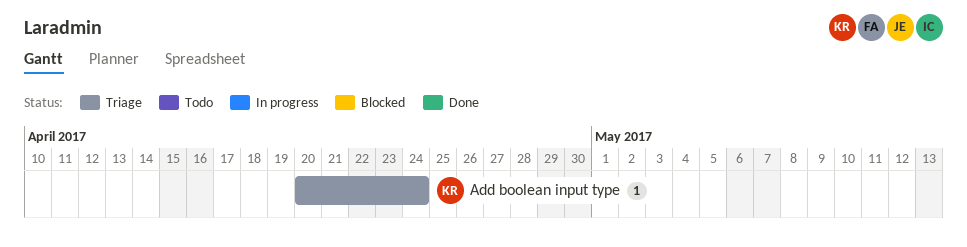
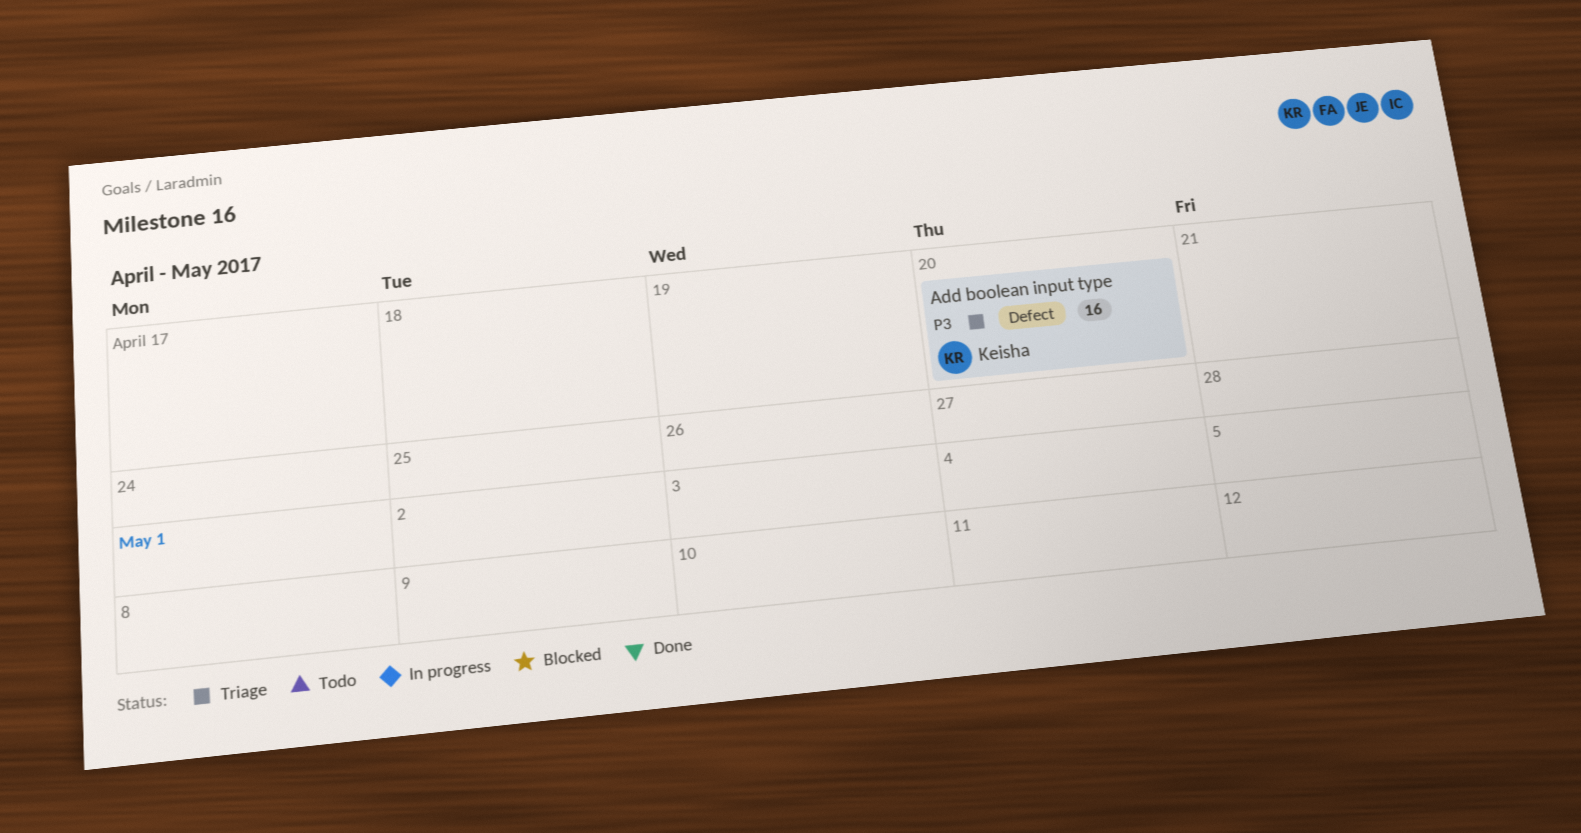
Add boolean input type, estimate: 1 -> 16
Add boolean input type, due: Apr 24 -> Apr 20

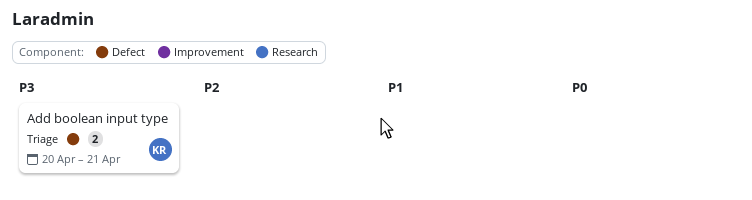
Add boolean input type, estimate: 16 -> 2
Add boolean input type, due: Apr 20 -> Apr 21

